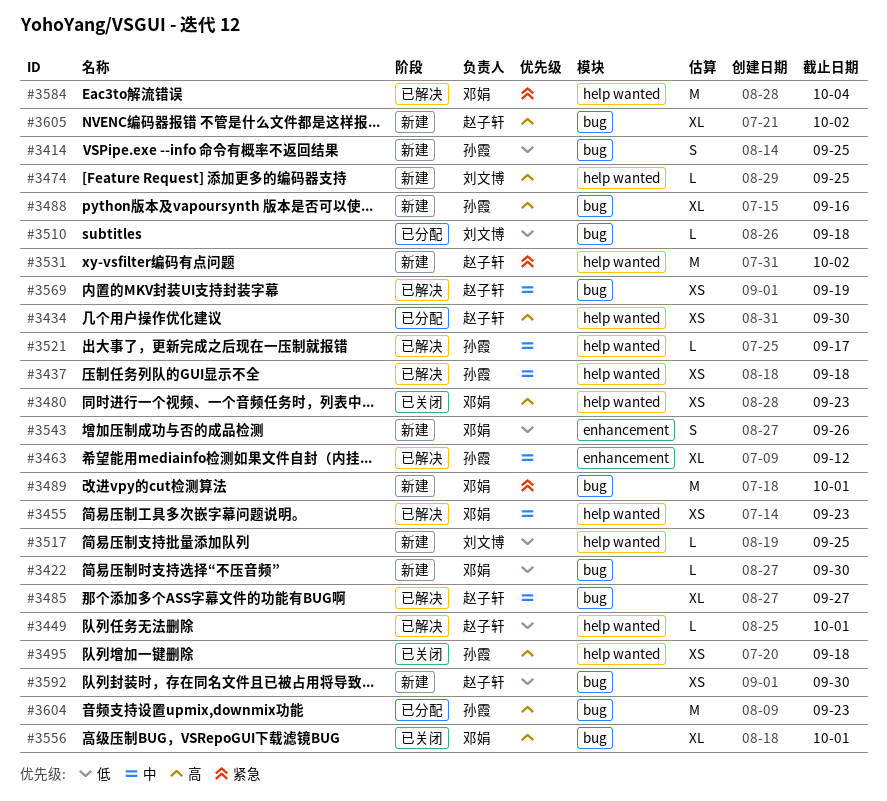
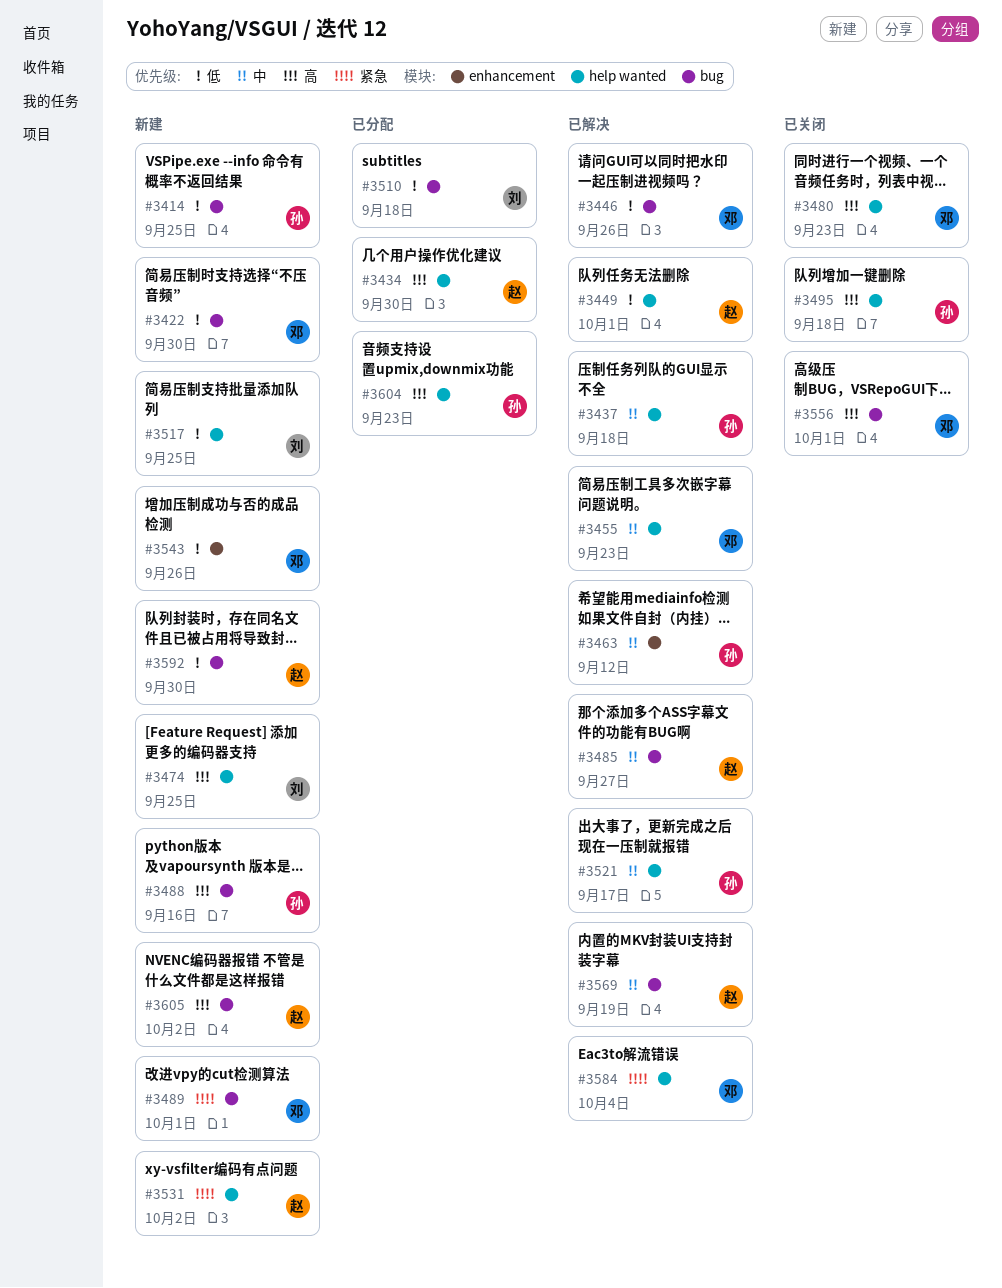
#3446: none -> present
#3604, label: bug -> help wanted

